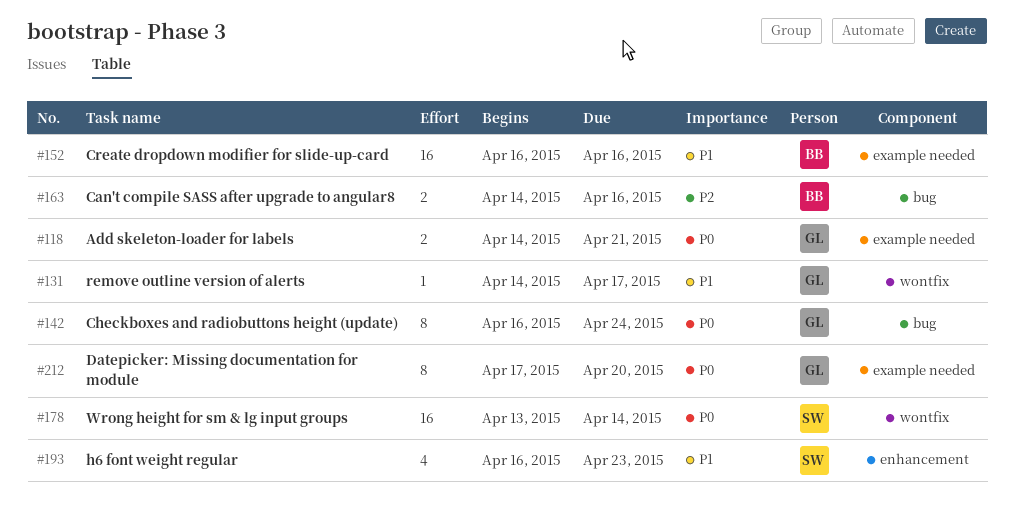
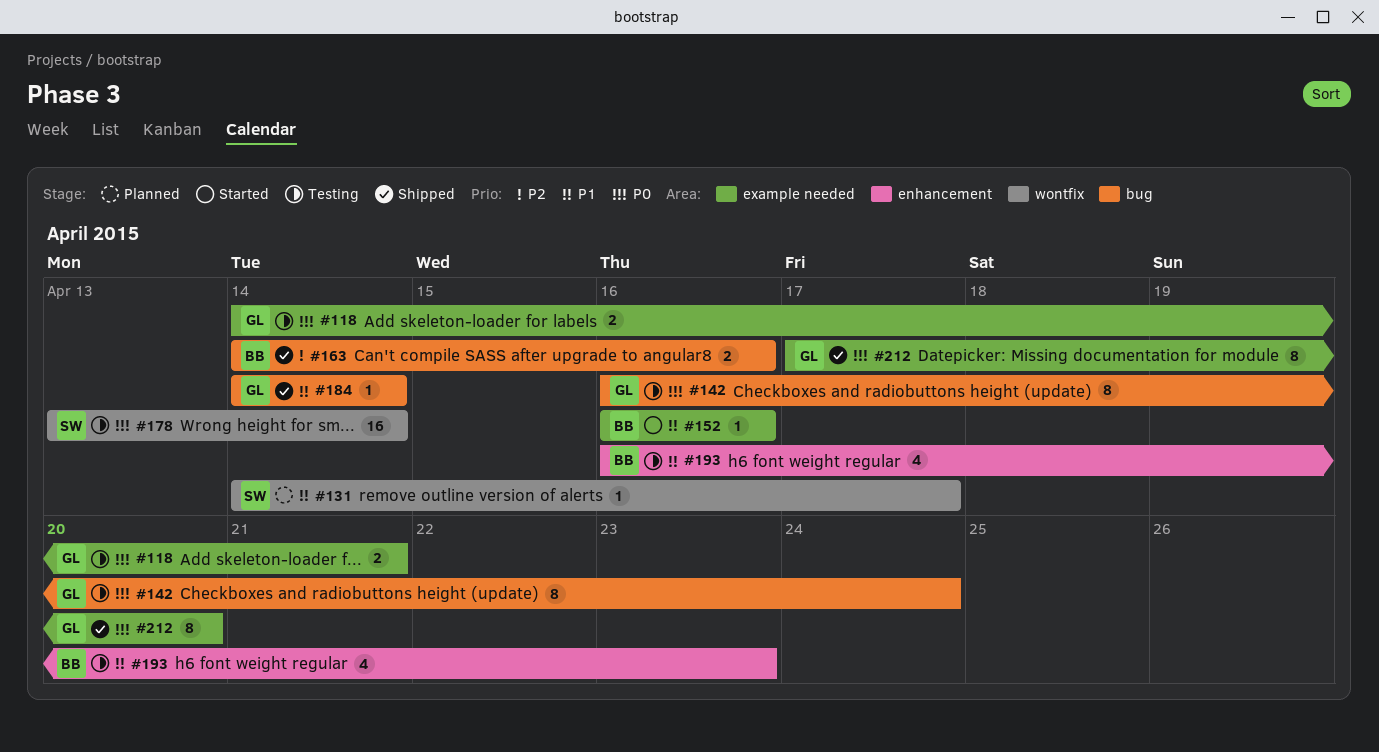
#131, owner: GL -> SW
#152, estimate: 16 -> 1
#184: none -> present
#193, owner: SW -> BB

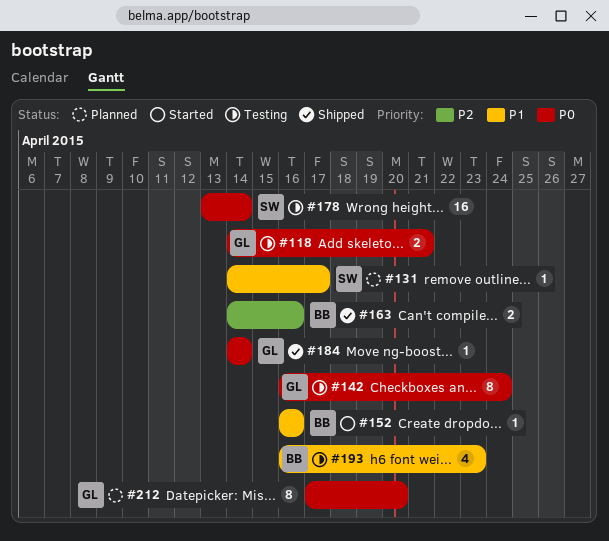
#184, priority: P1 -> P0
#212, status: Shipped -> Planned

